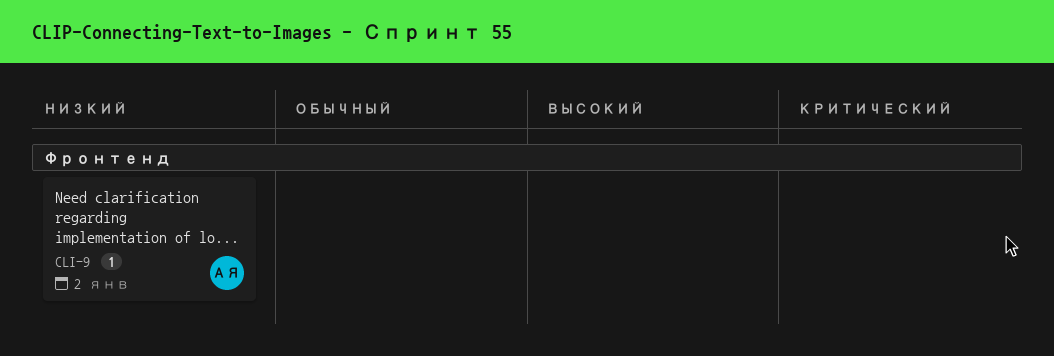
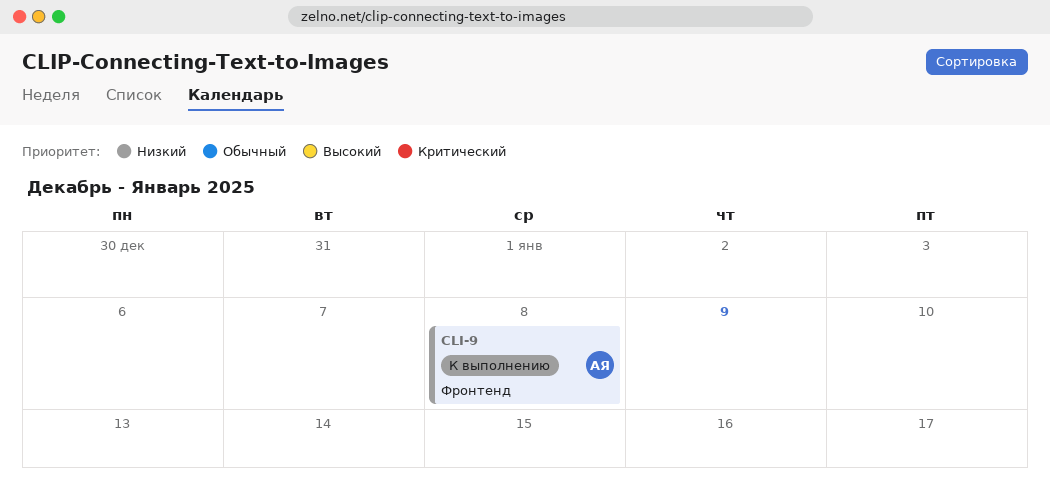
CLI-9, due: Jan 2 -> Jan 8

